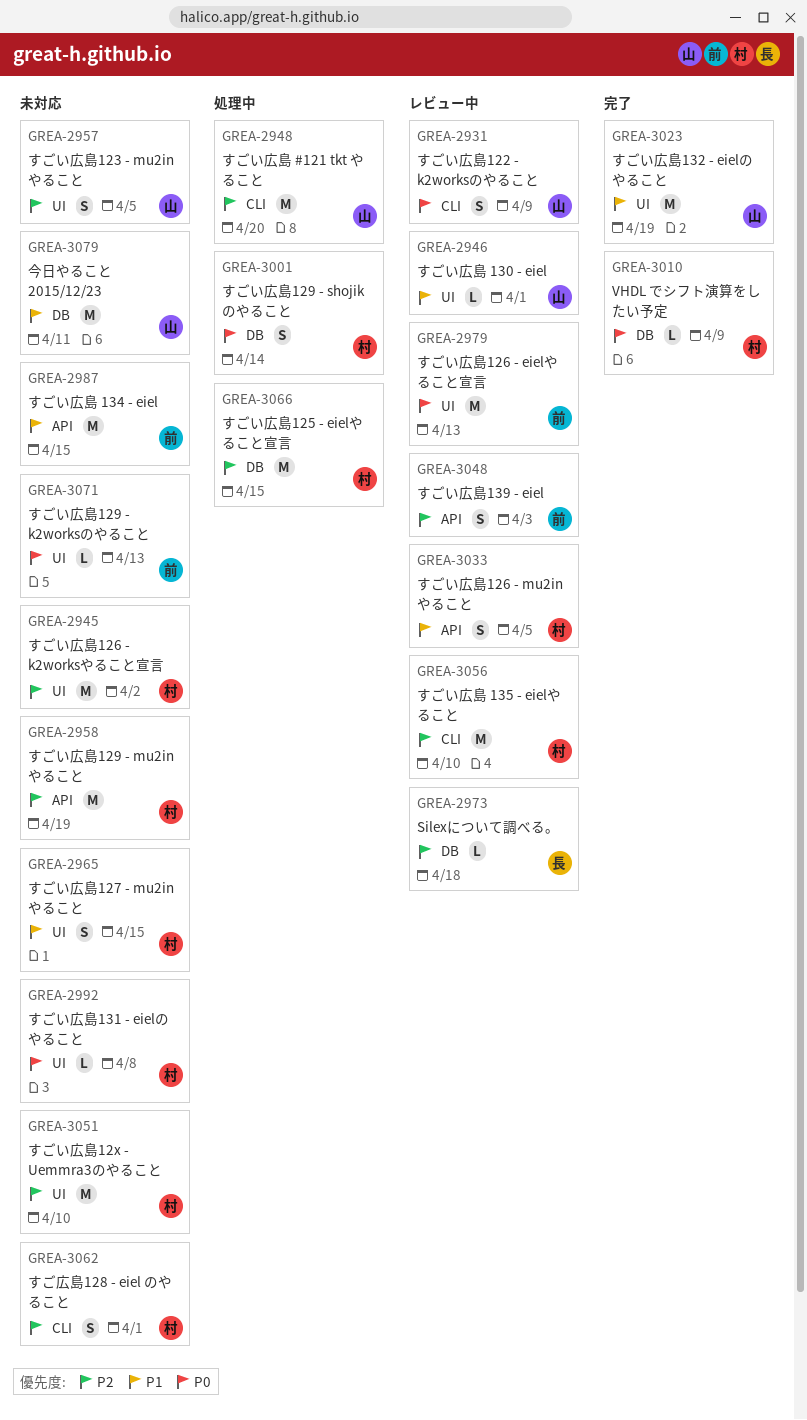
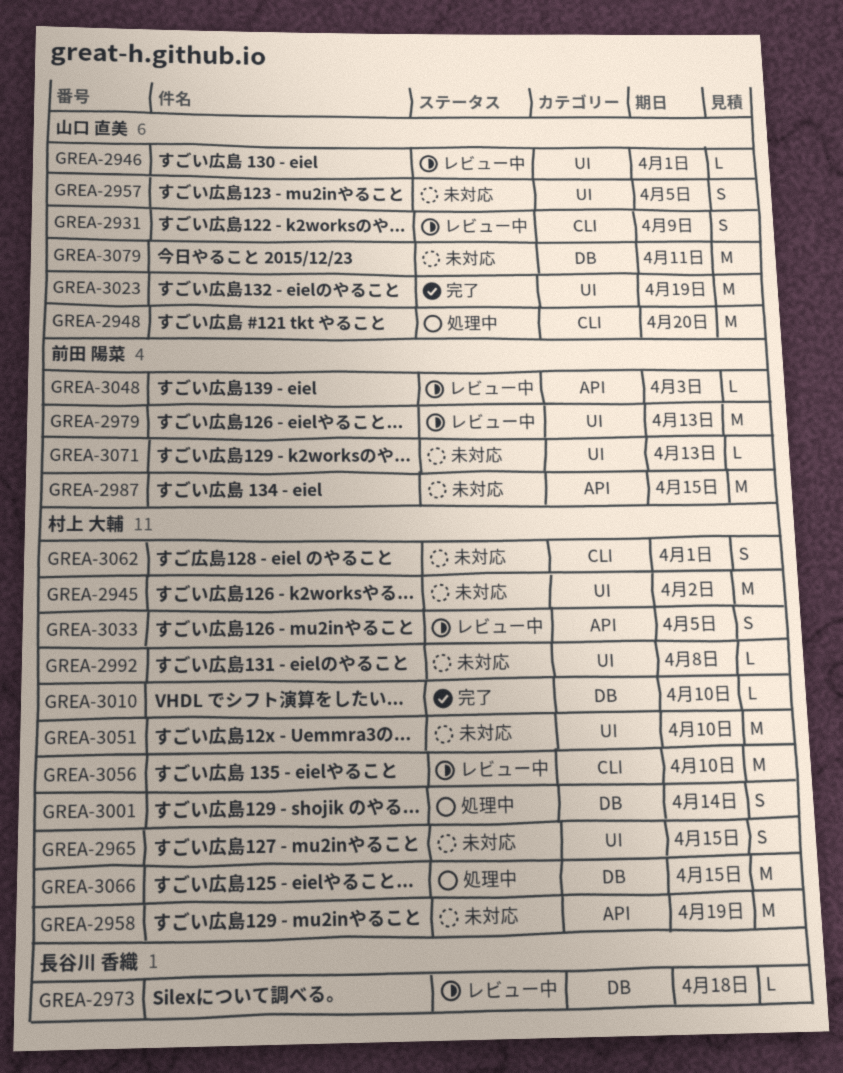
GREA-3010, due: Apr 9 -> Apr 10
GREA-3048, estimate: S -> L

